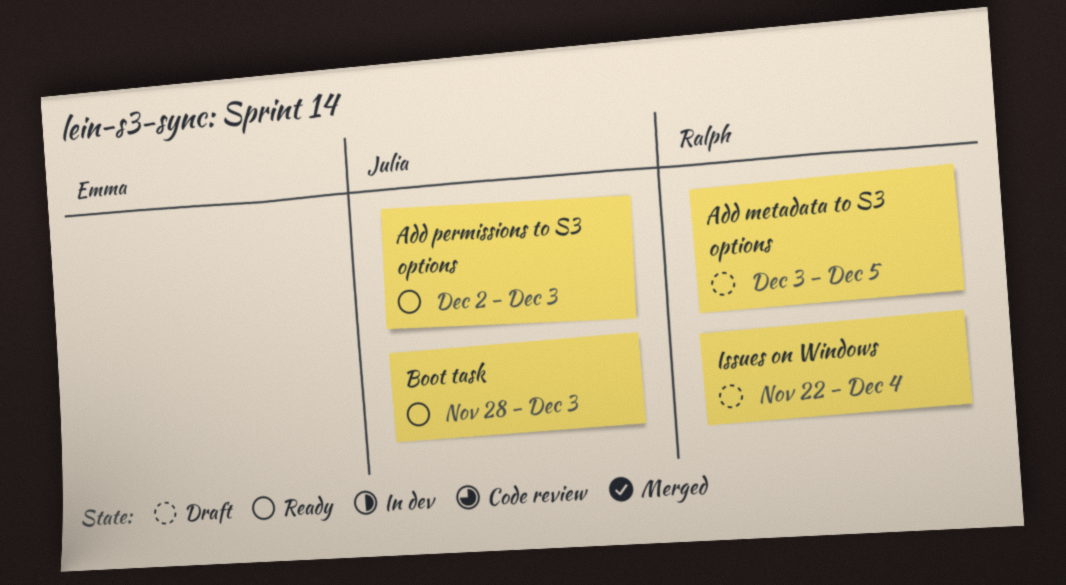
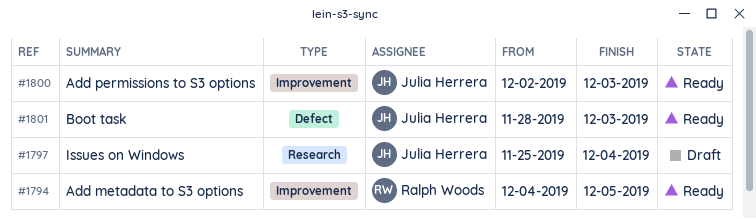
Add metadata to S3 options, status: Draft -> Ready
Add metadata to S3 options, start: Dec 3 -> Dec 4
Issues on Windows, owner: Ralph Woods -> Julia Herrera
Issues on Windows, start: Nov 22 -> Nov 25

